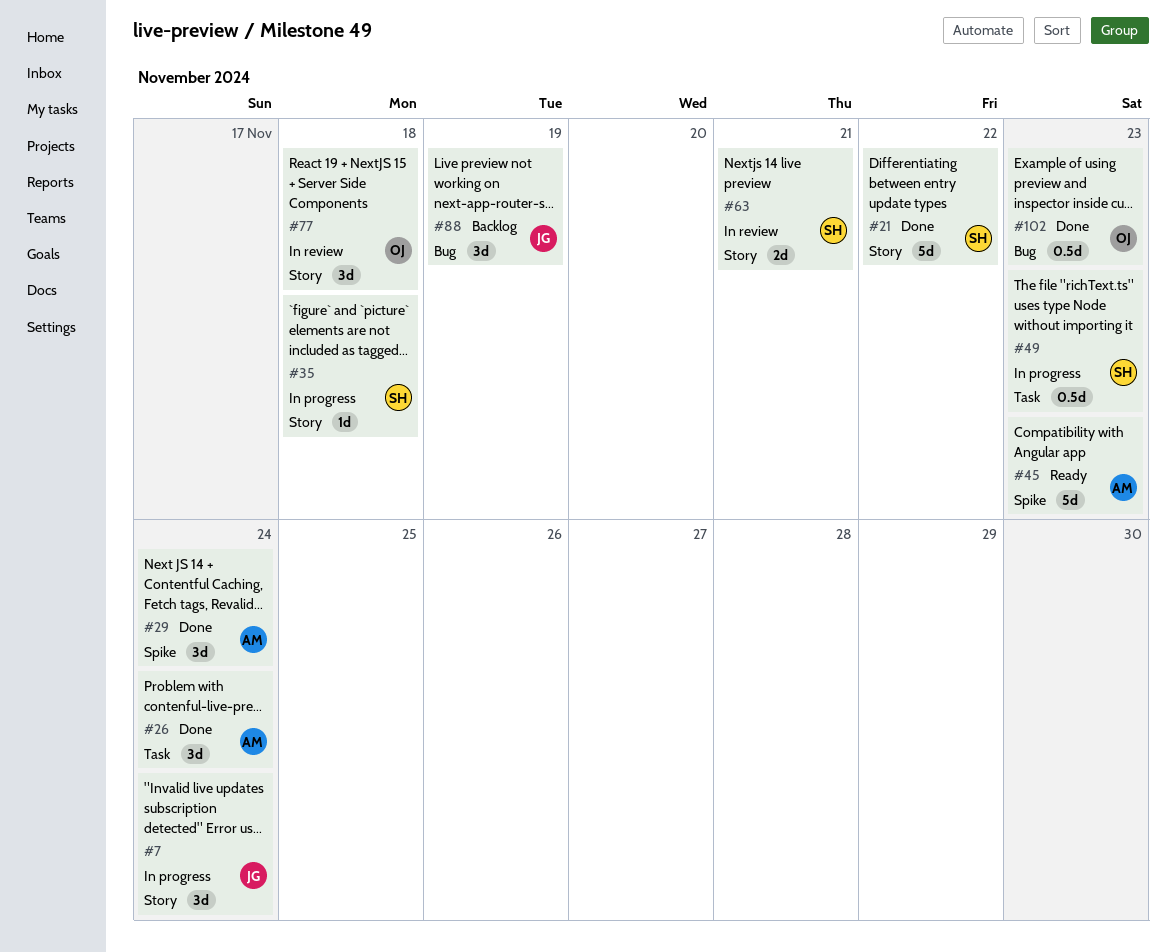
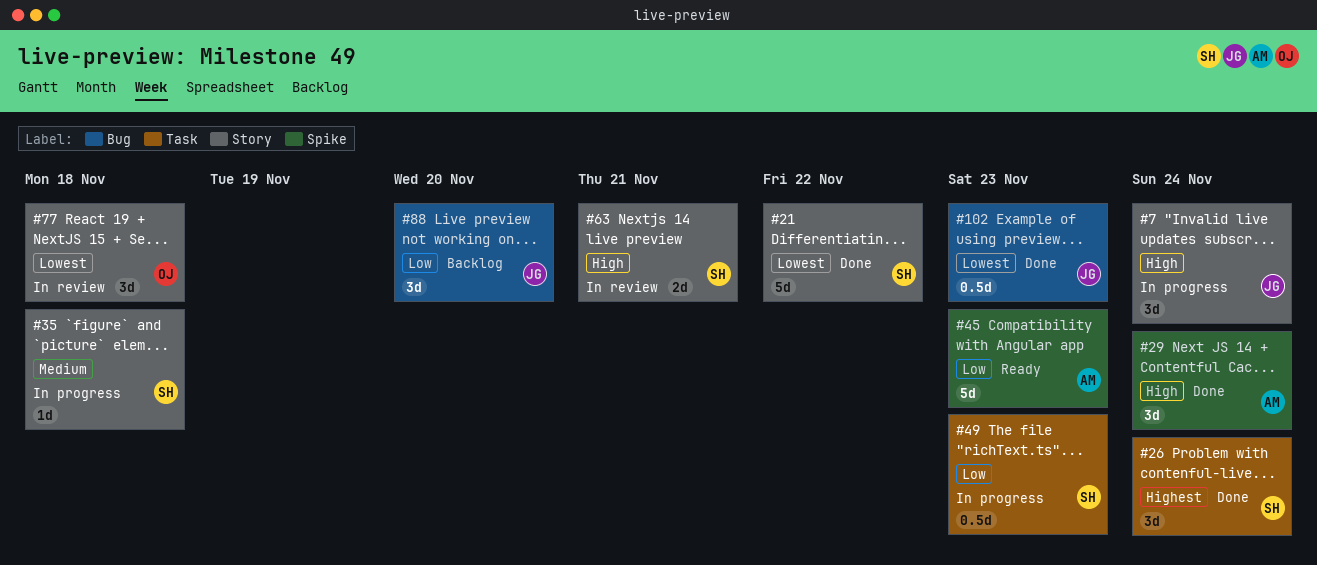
#26, owner: AM -> SH
#88, due: Nov 19 -> Nov 20
#102, owner: OJ -> JG

